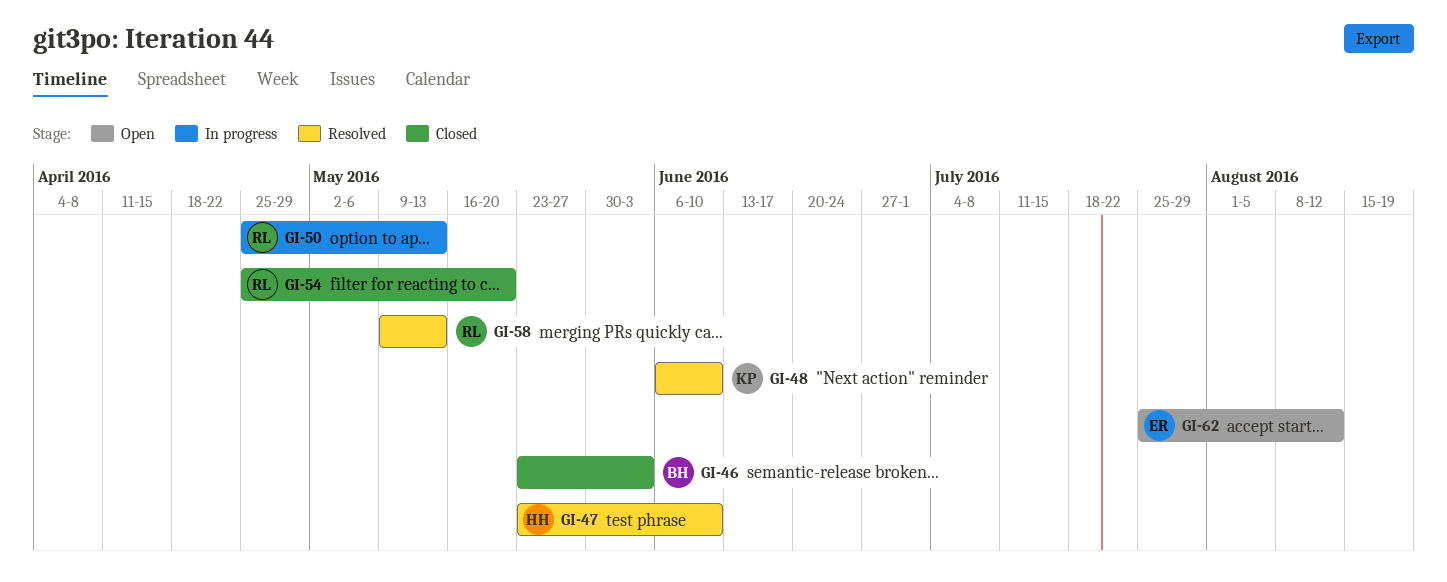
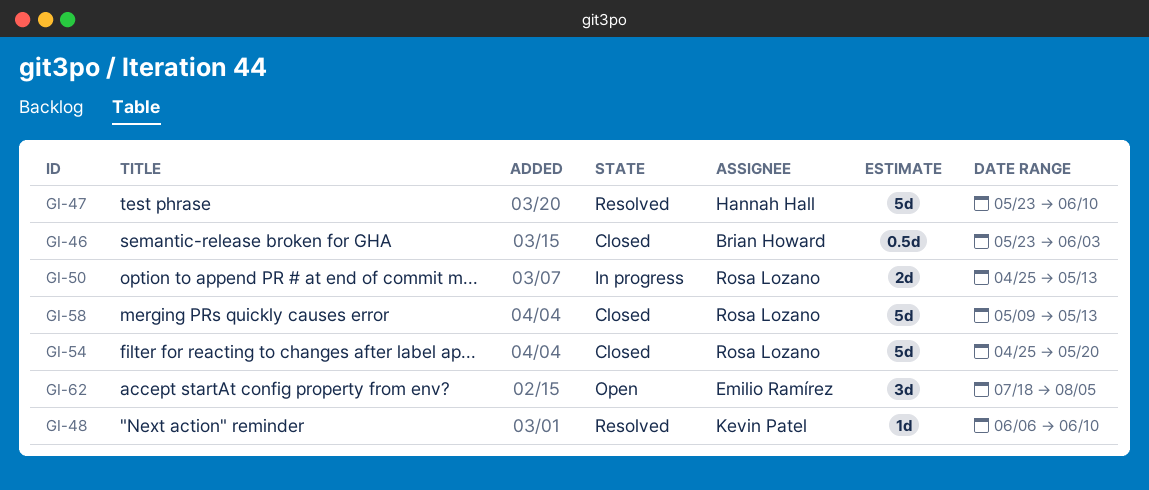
GI-58, status: Resolved -> Closed
GI-62, start: Jul 25 -> Jul 18
GI-62, due: Aug 12 -> Aug 5

